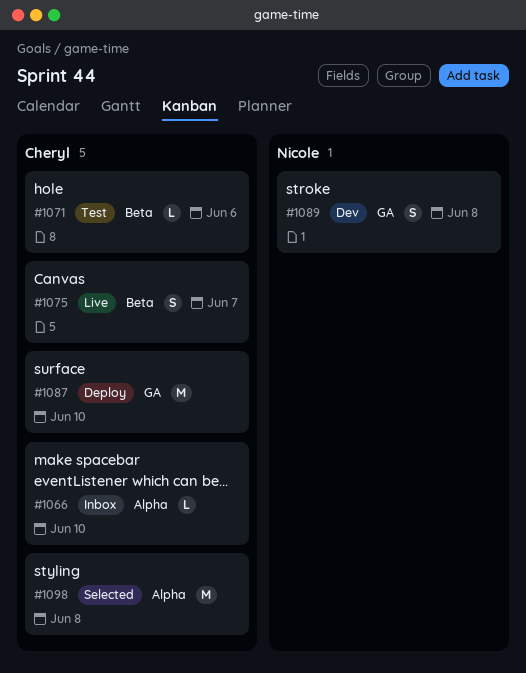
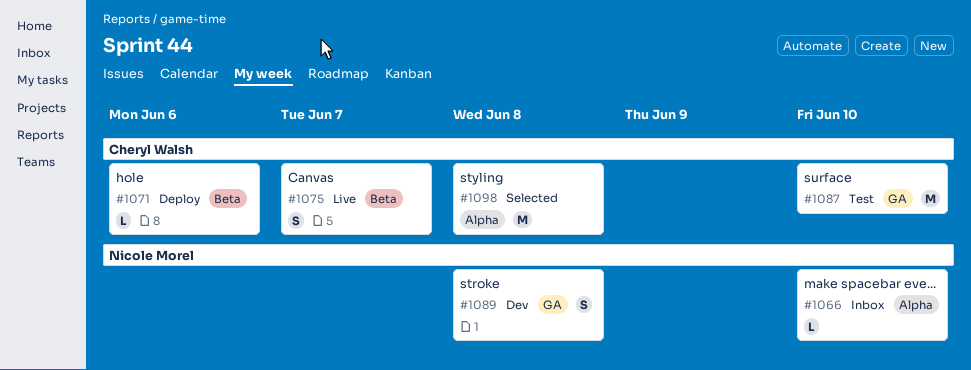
#1066, owner: Cheryl Walsh -> Nicole Morel
#1071, status: Test -> Deploy
#1087, status: Deploy -> Test

